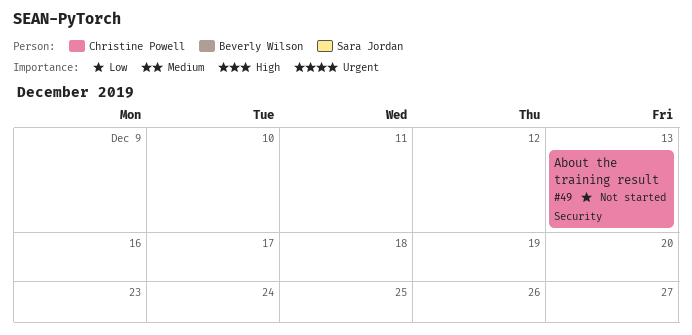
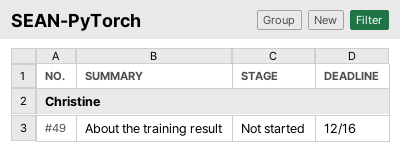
#49, due: Dec 13 -> Dec 16

